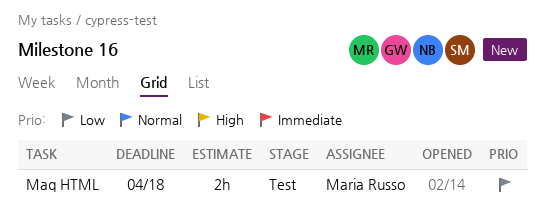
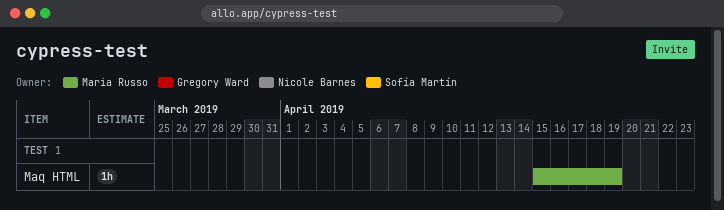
Maq HTML, estimate: 2h -> 1h
Maq HTML, due: Apr 18 -> Apr 19

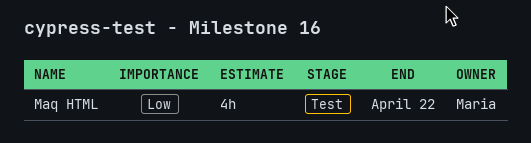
Maq HTML, estimate: 1h -> 4h
Maq HTML, due: Apr 19 -> Apr 22

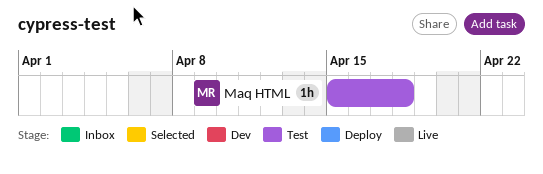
Maq HTML, estimate: 4h -> 1h
Maq HTML, due: Apr 22 -> Apr 18

